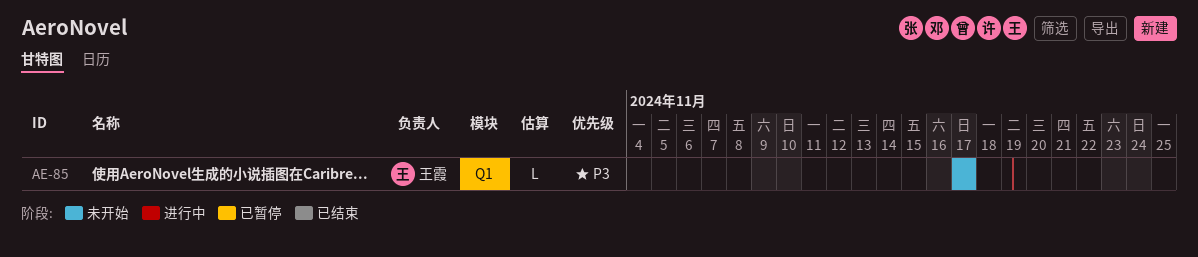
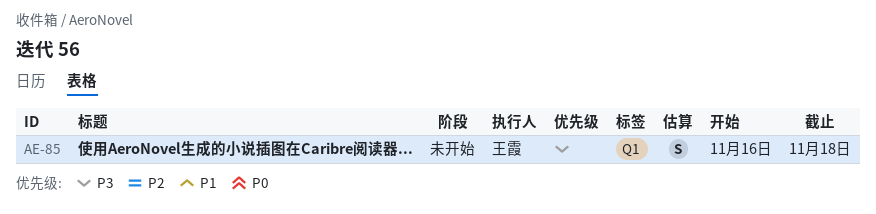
AE-85, estimate: L -> S
AE-85, start: Nov 17 -> Nov 16
AE-85, due: Nov 17 -> Nov 18

